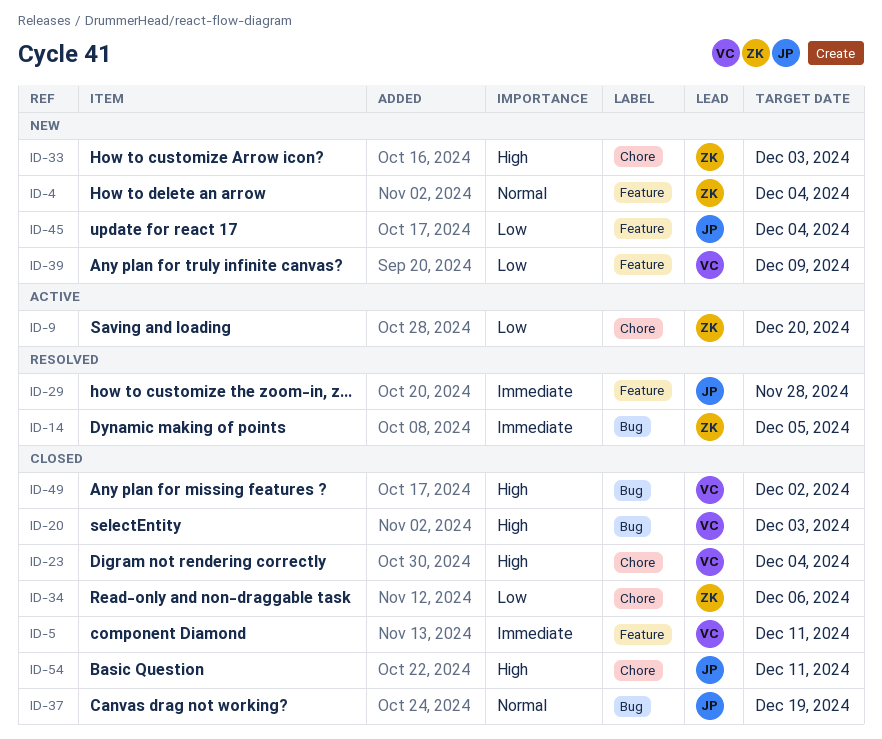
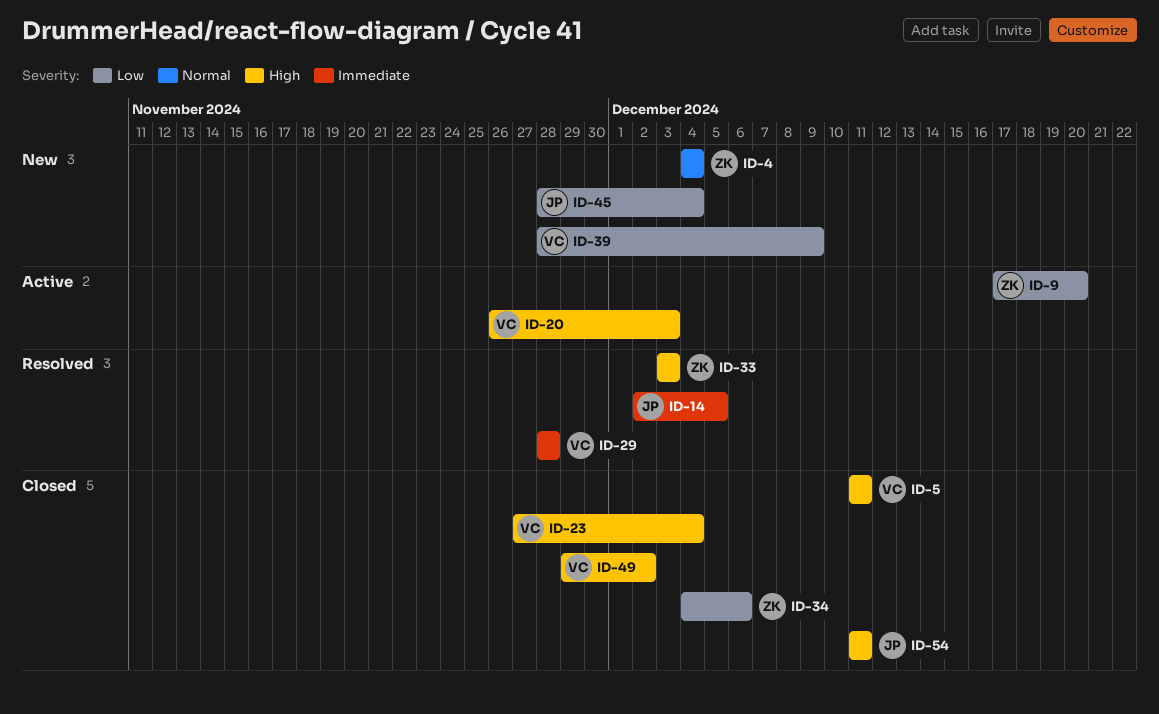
ID-5, priority: Immediate -> High
ID-14, owner: ZK -> JP
ID-20, status: Closed -> Active
ID-29, owner: JP -> VC
ID-33, status: New -> Resolved
ID-37: present -> none

